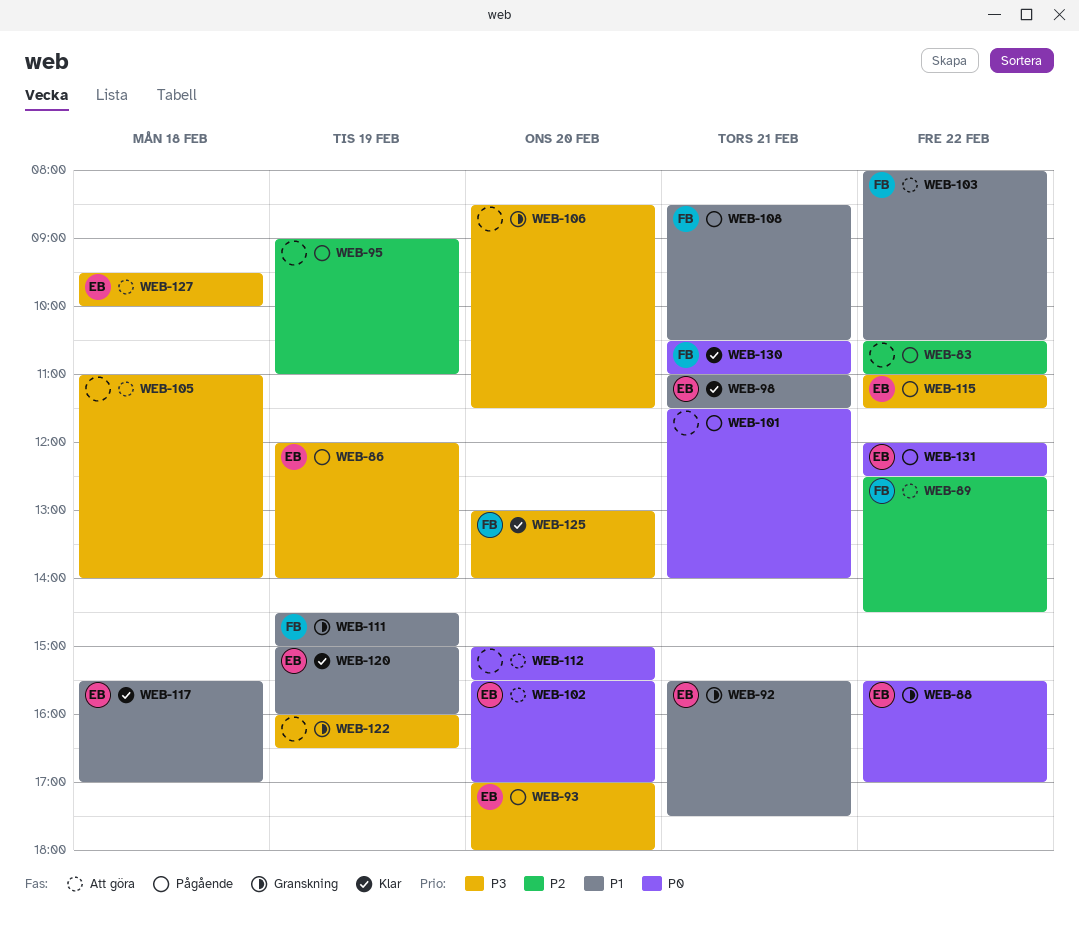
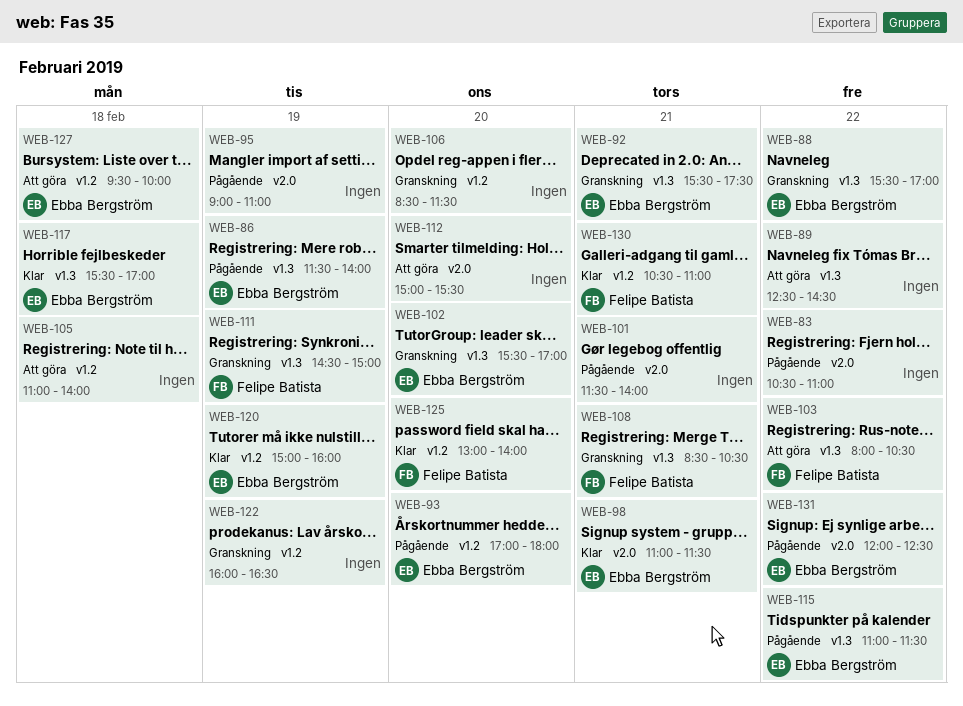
WEB-86, begins: 12:00 -> 11:30
WEB-89, owner: Felipe Batista -> none
WEB-102, status: Att göra -> Granskning
WEB-108, status: Pågående -> Granskning

